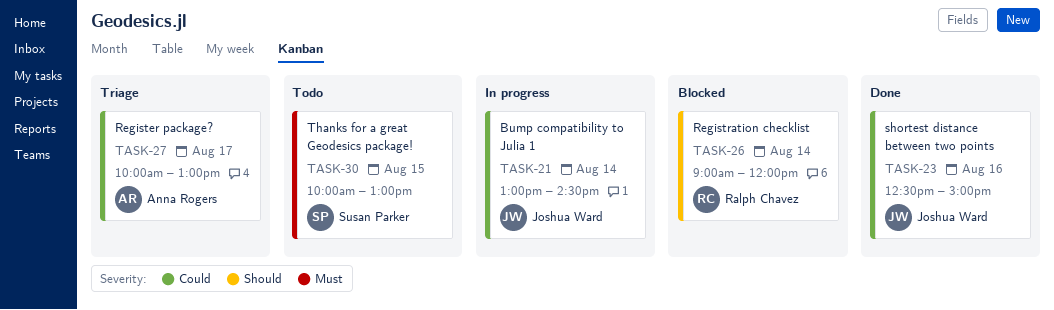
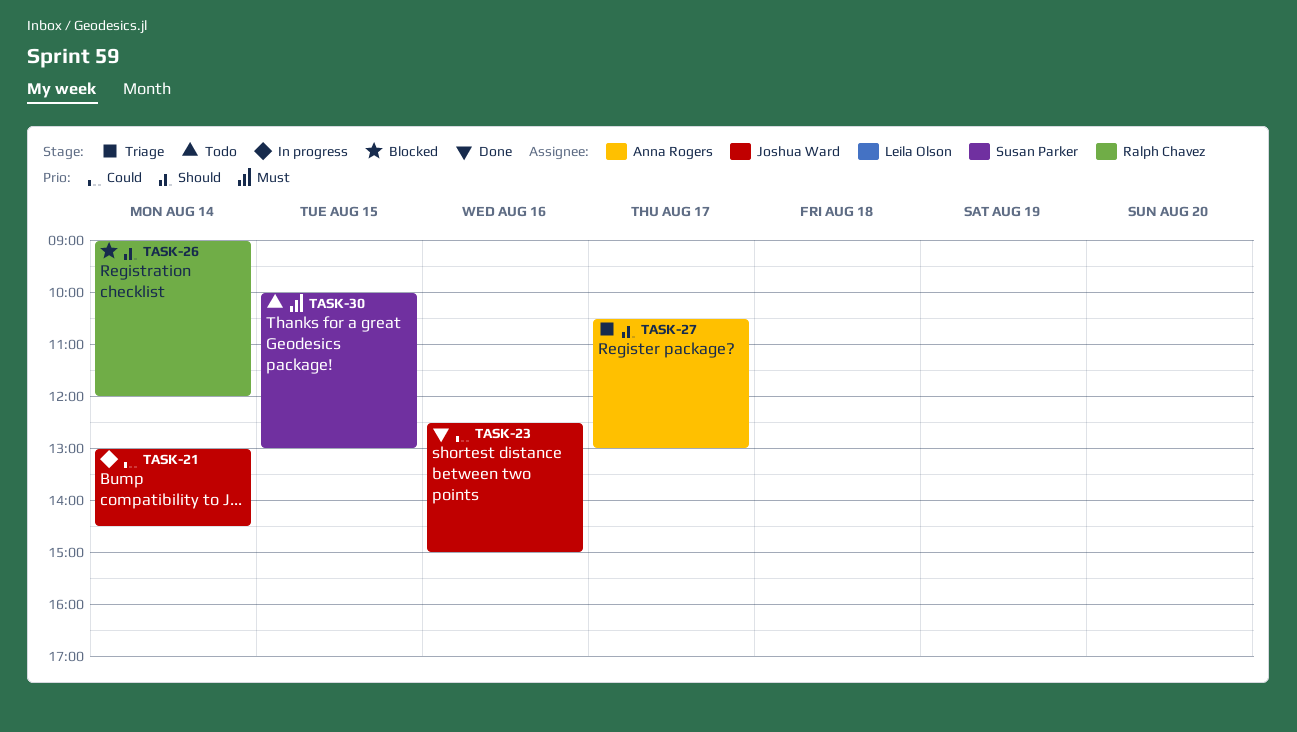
TASK-27, priority: Could -> Should
TASK-27, begins: 10:00 -> 10:30

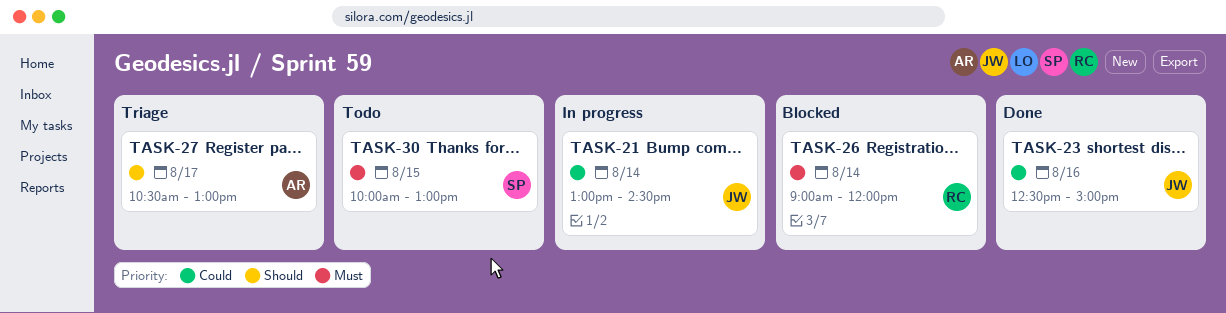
TASK-26, priority: Should -> Must

